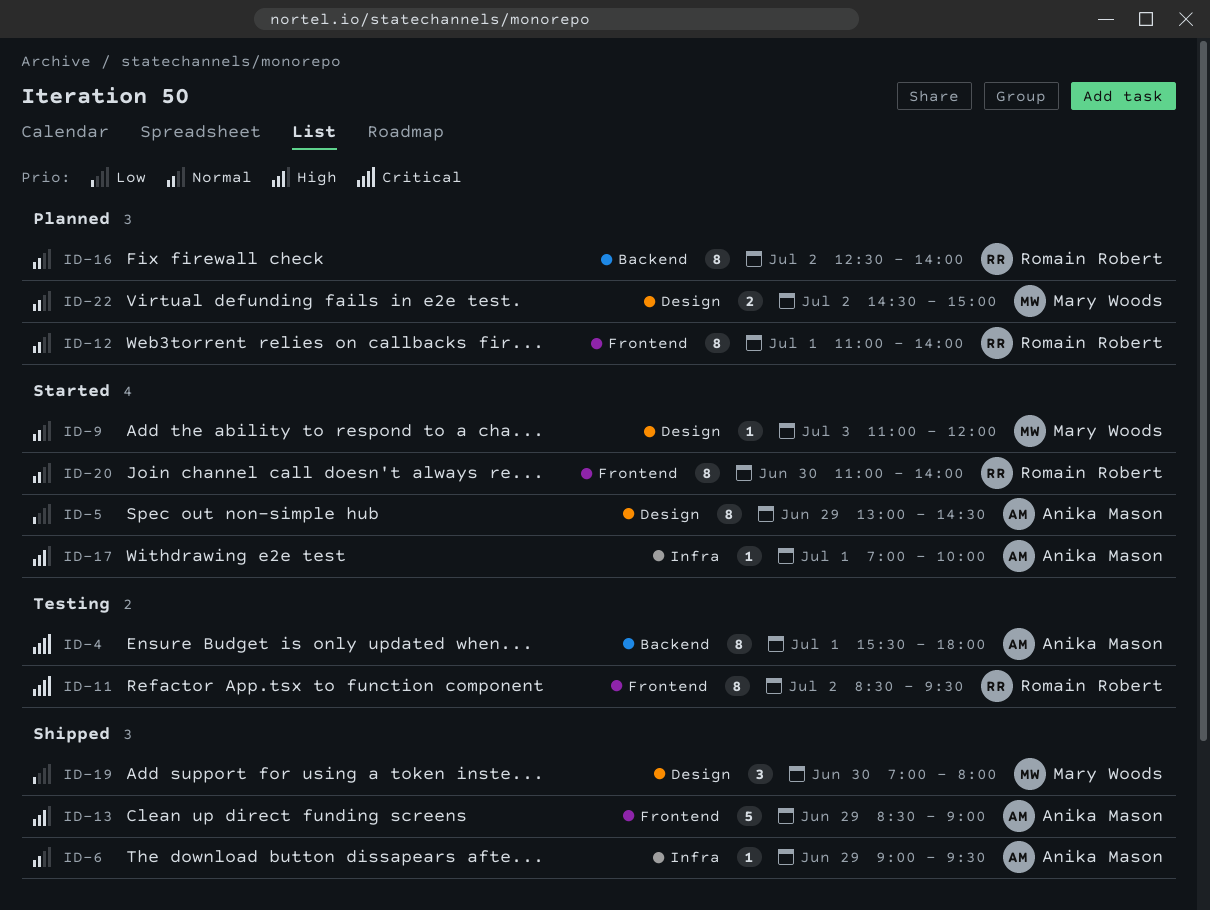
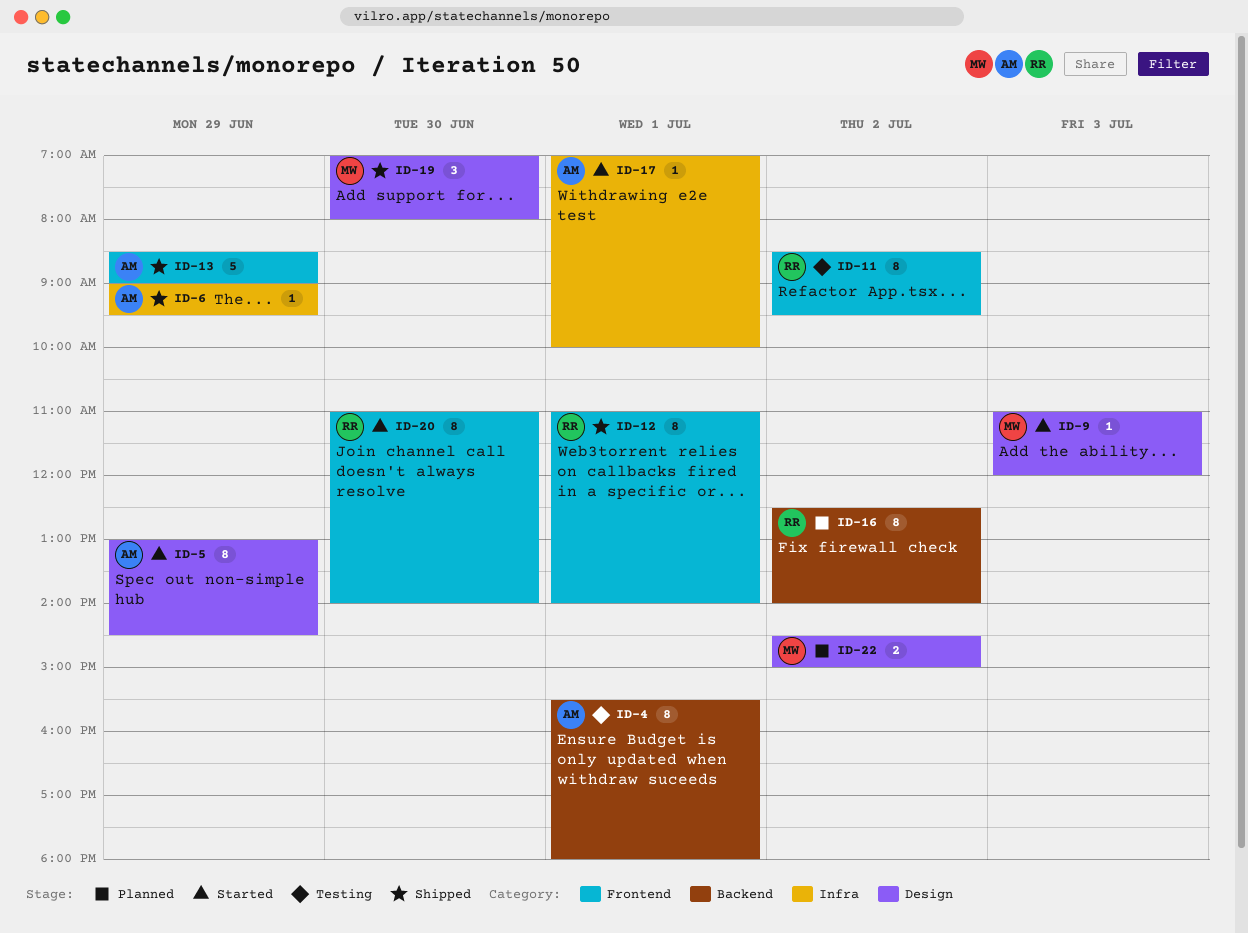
ID-12, status: Planned -> Shipped

